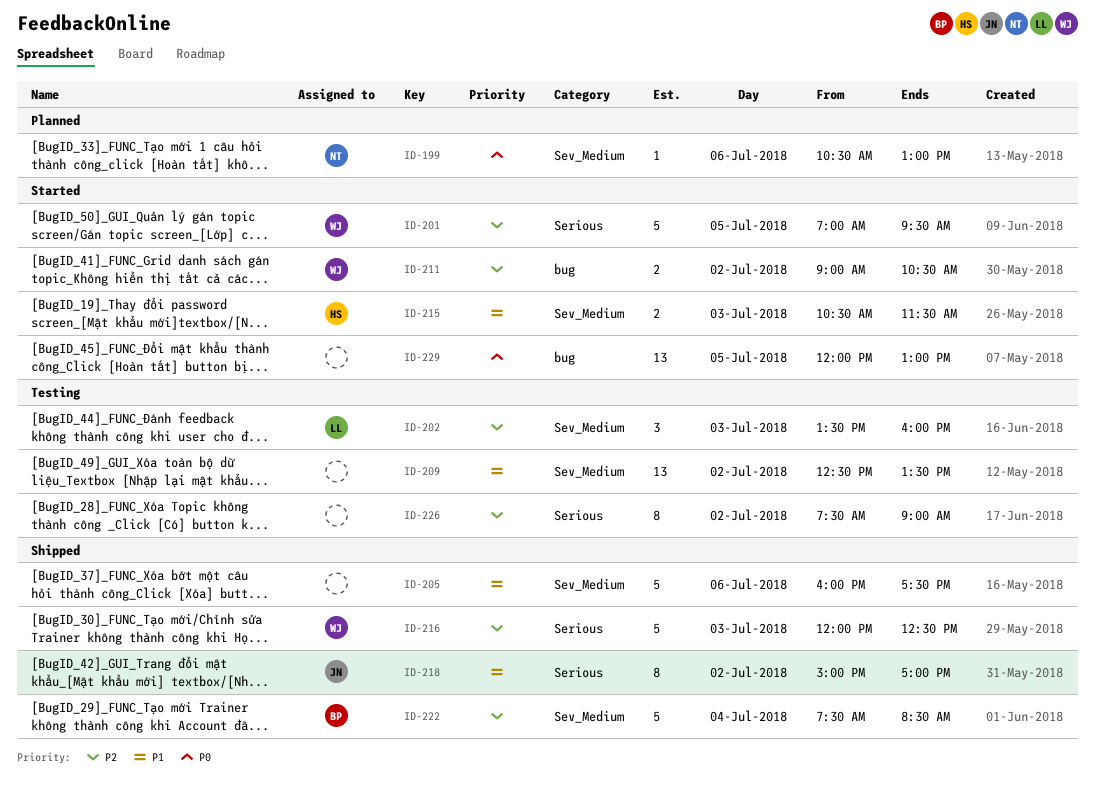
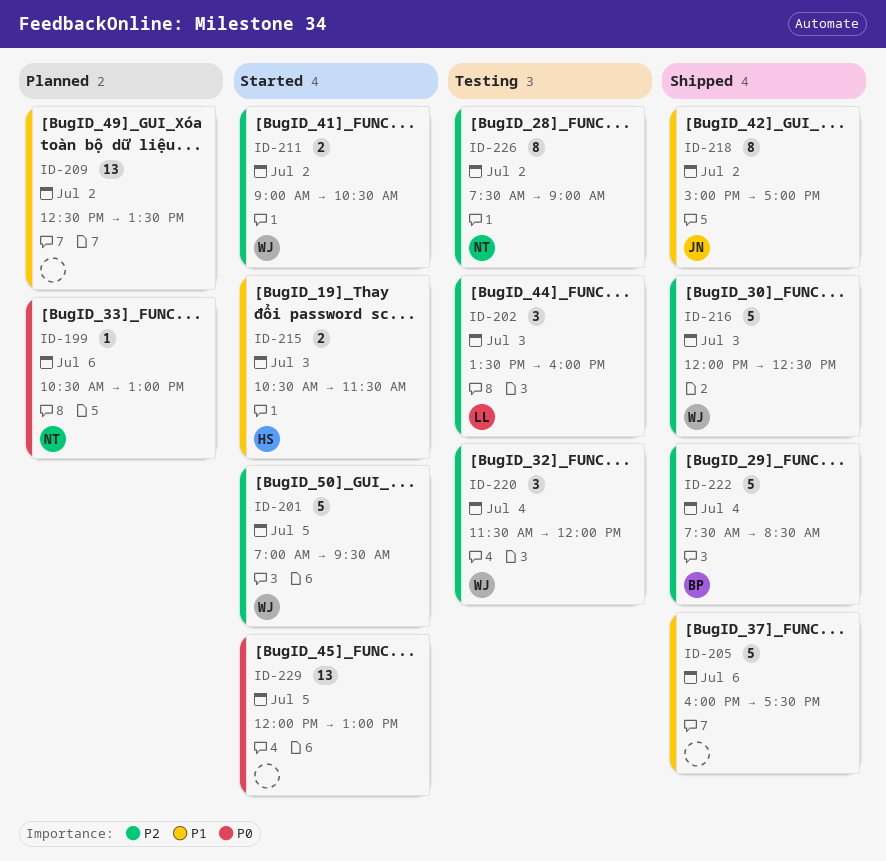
ID-209, status: Testing -> Planned
ID-220: none -> present
ID-226, owner: none -> NT

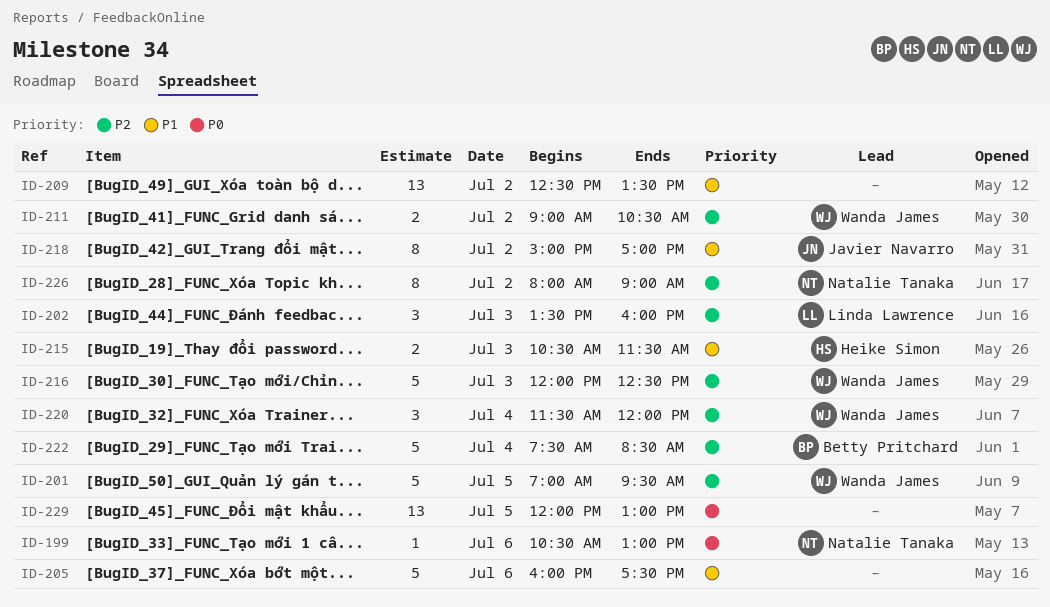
ID-226, begins: 07:30 -> 08:00

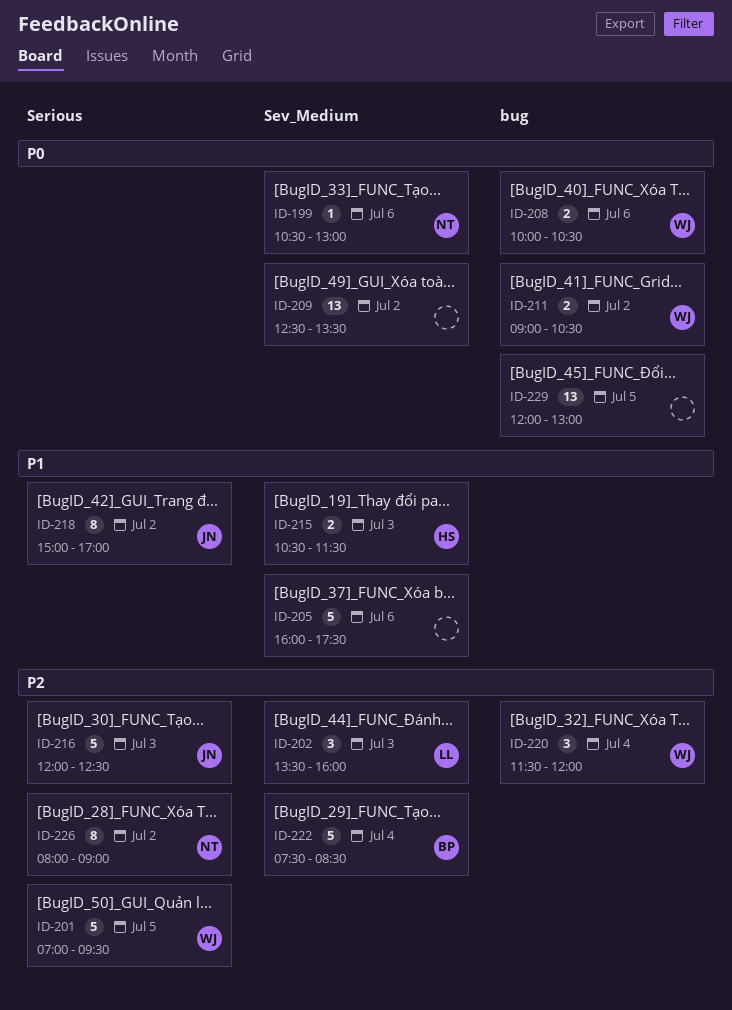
ID-208: none -> present
ID-209, priority: P1 -> P0
ID-211, priority: P2 -> P0
ID-216, owner: Wanda James -> Javier Navarro

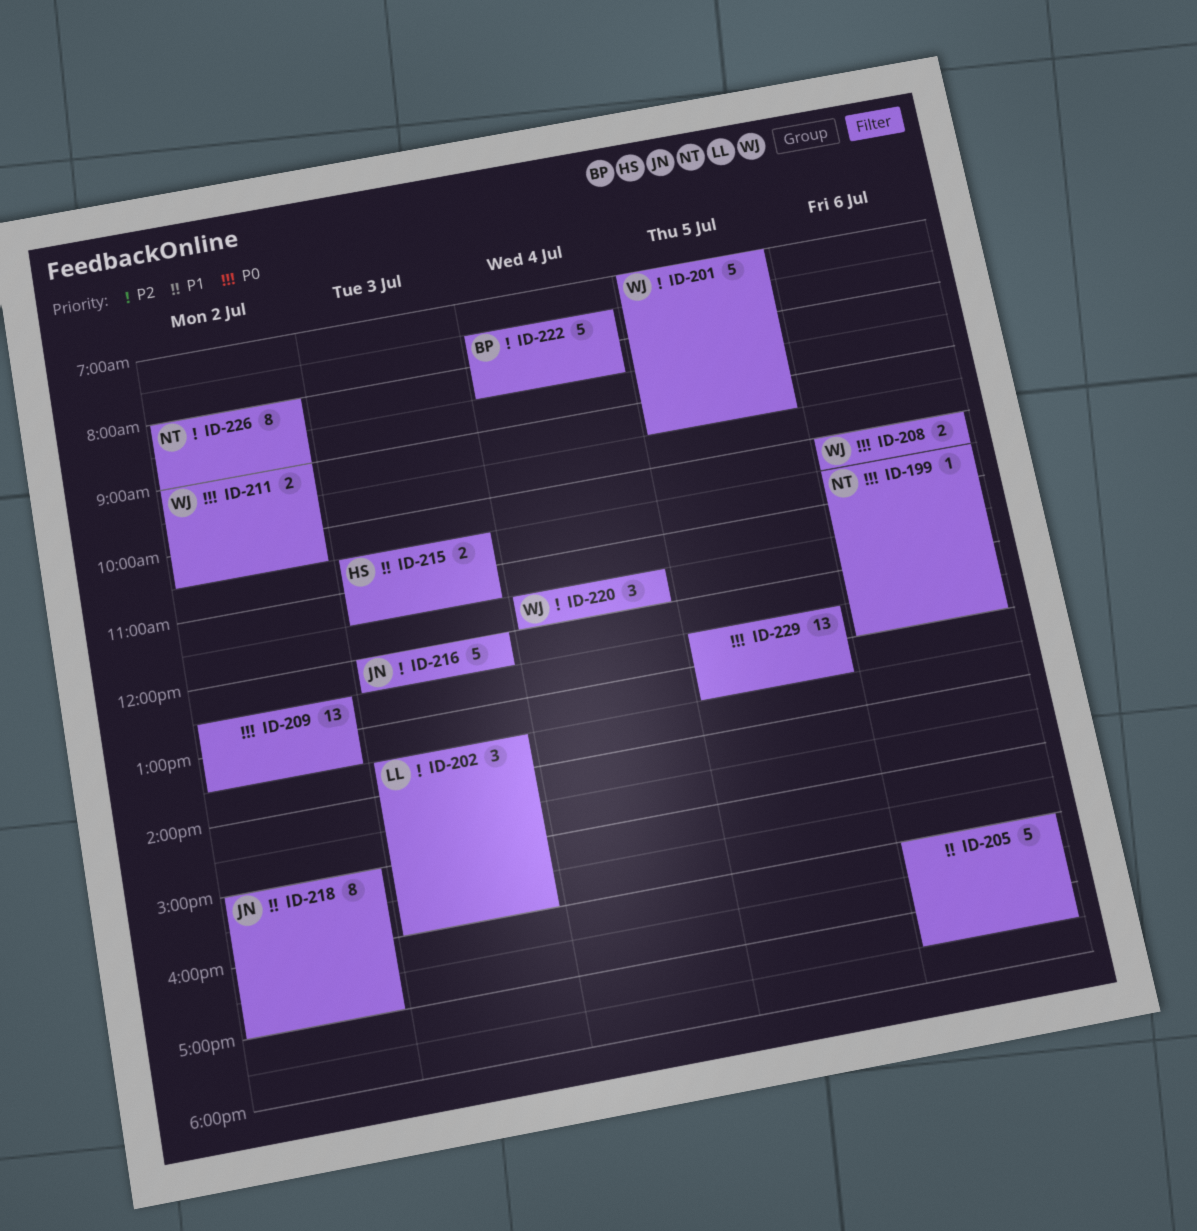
ID-229, begins: 12:00 -> 12:30
ID-229, ends: 13:00 -> 13:30

